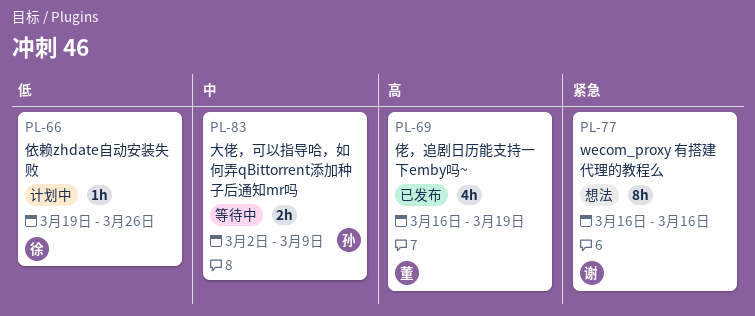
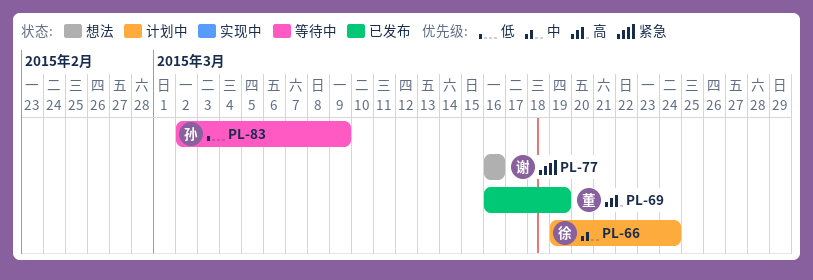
PL-66, priority: 低 -> 中
PL-66, due: Mar 26 -> Mar 24
PL-83, priority: 中 -> 低

